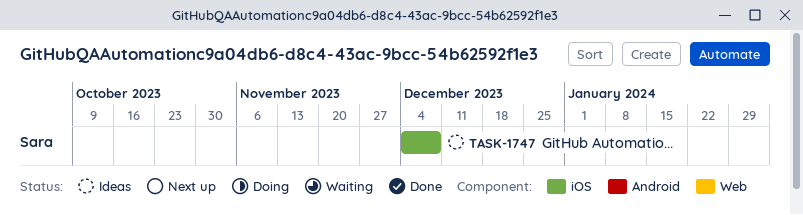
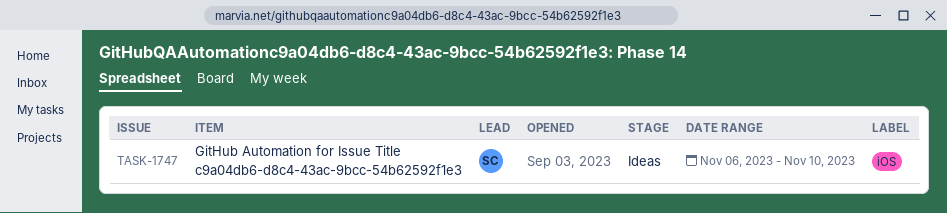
TASK-1747, start: Dec 4 -> Nov 6
TASK-1747, due: Dec 8 -> Nov 10

